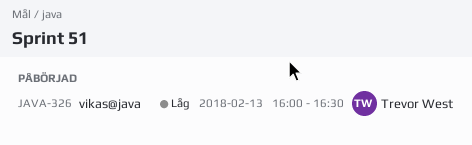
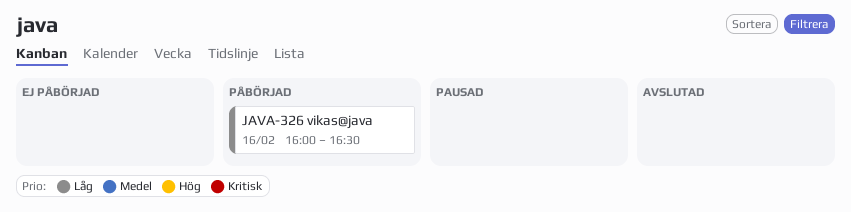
JAVA-326, day: Feb 13 -> Feb 16

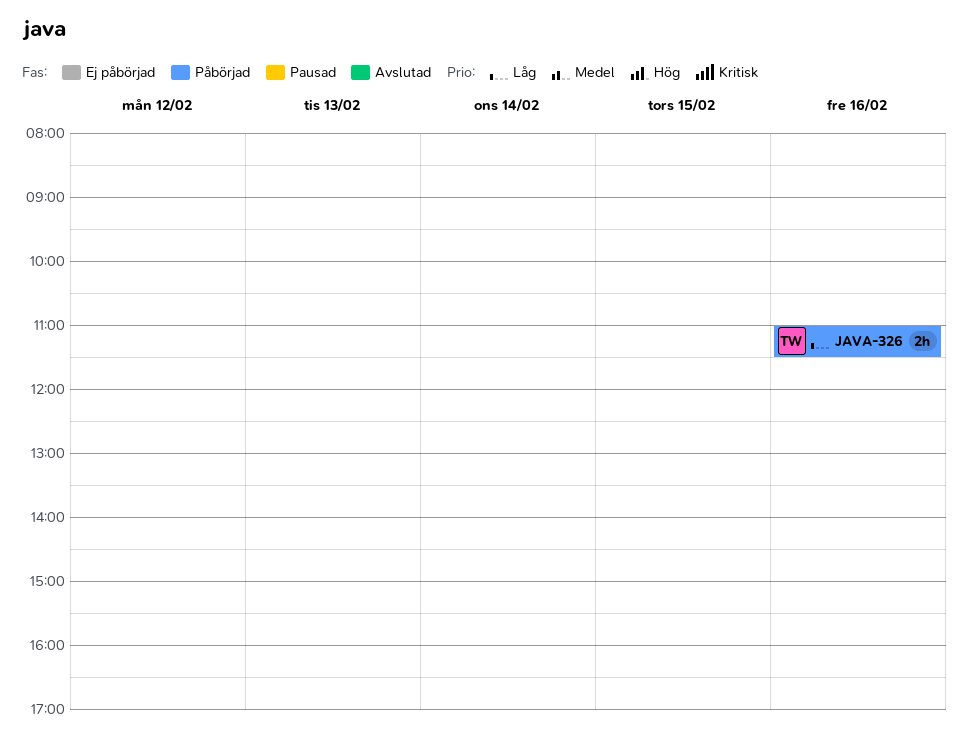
JAVA-326, begins: 16:00 -> 11:00
JAVA-326, ends: 16:30 -> 11:30

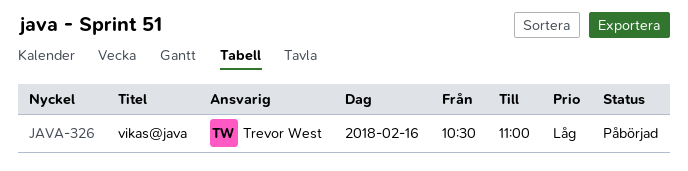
JAVA-326, begins: 11:00 -> 10:30
JAVA-326, ends: 11:30 -> 11:00

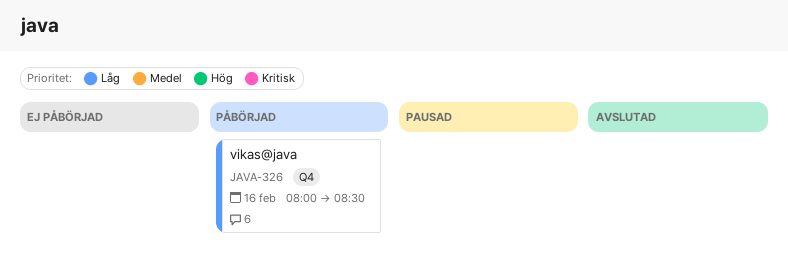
JAVA-326, begins: 10:30 -> 08:00
JAVA-326, ends: 11:00 -> 08:30

